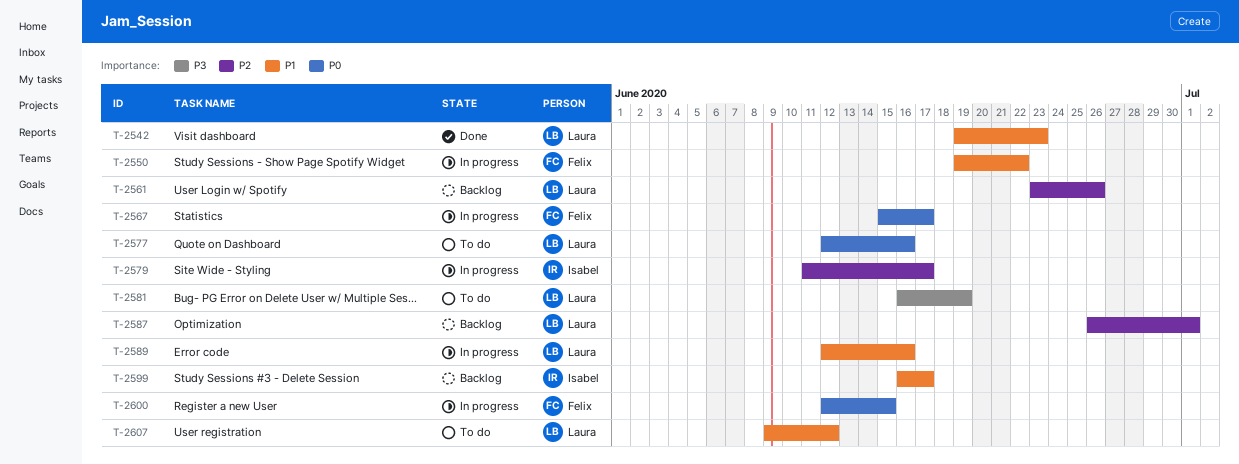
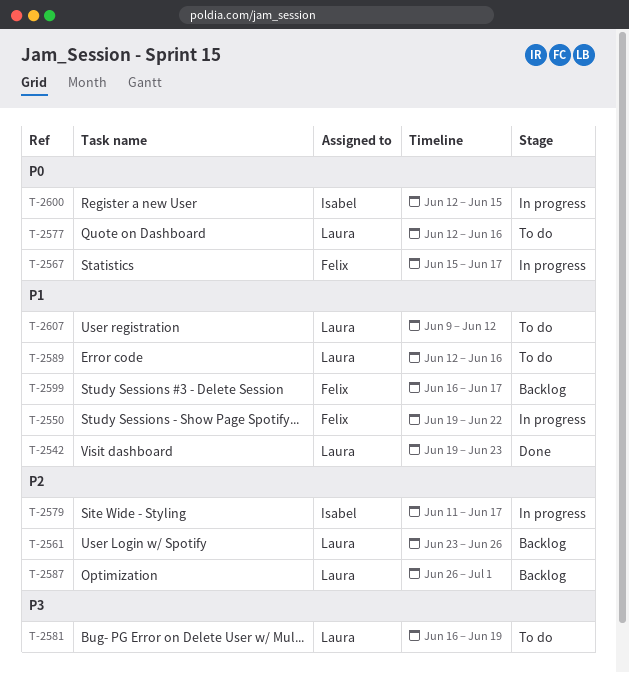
T-2589, status: In progress -> To do
T-2599, owner: Isabel -> Felix
T-2600, owner: Felix -> Isabel

